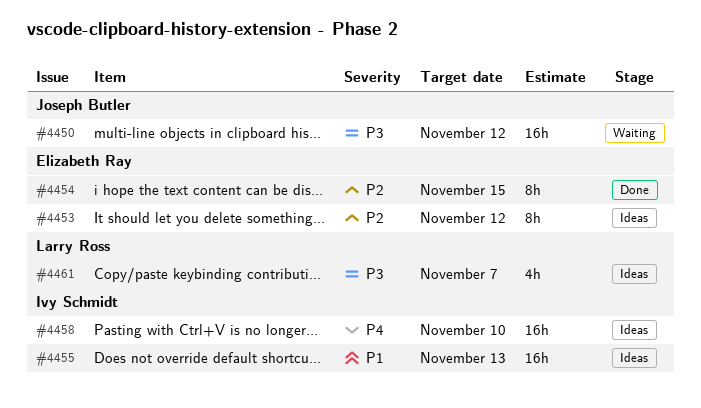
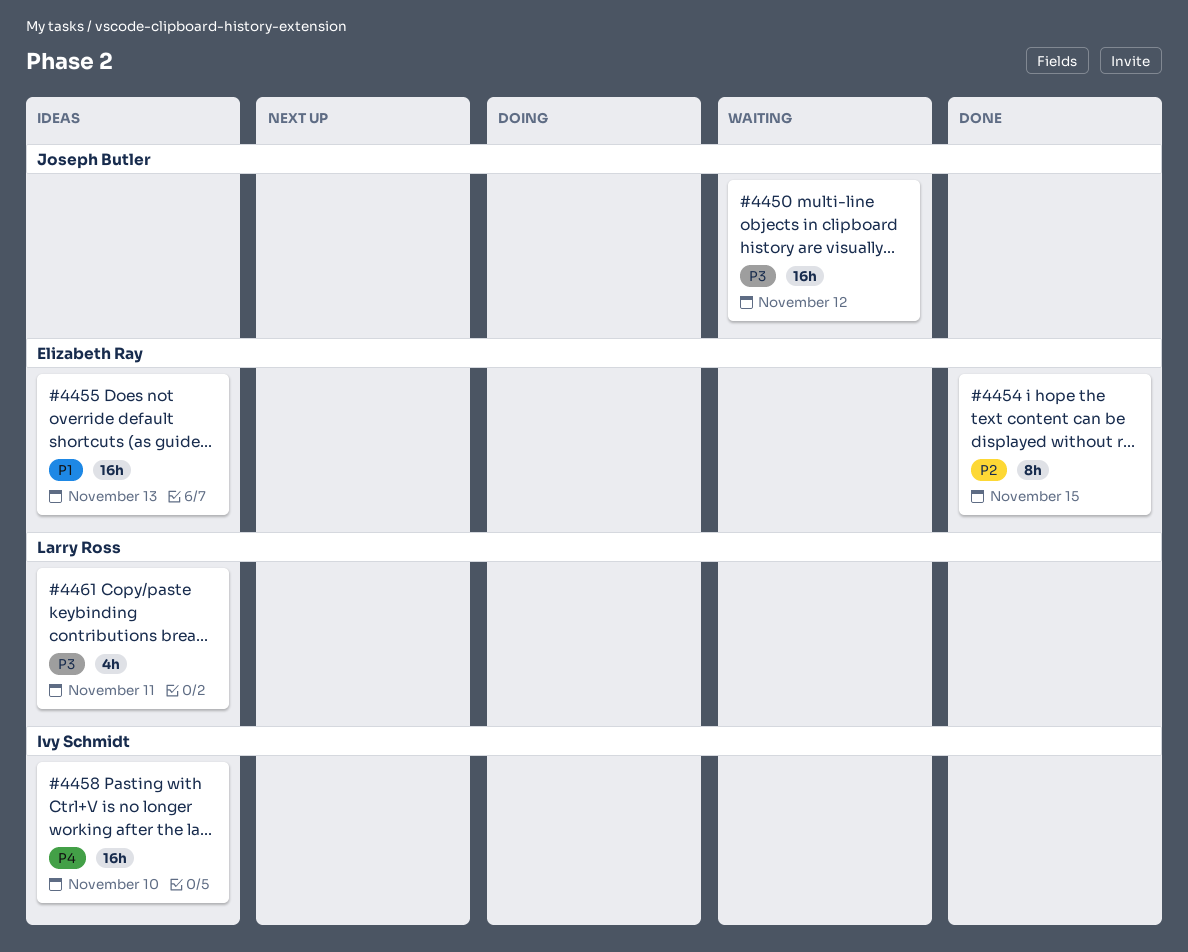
#4453: present -> none
#4455, owner: Ivy Schmidt -> Elizabeth Ray
#4461, due: Nov 7 -> Nov 11

